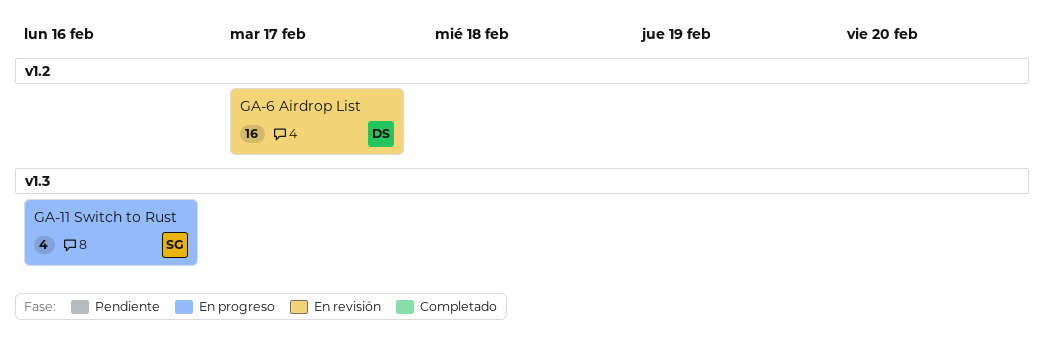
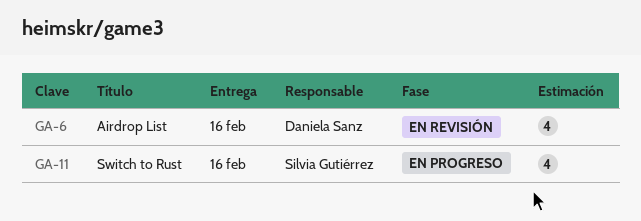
GA-6, estimate: 16 -> 4
GA-6, due: Feb 17 -> Feb 16

